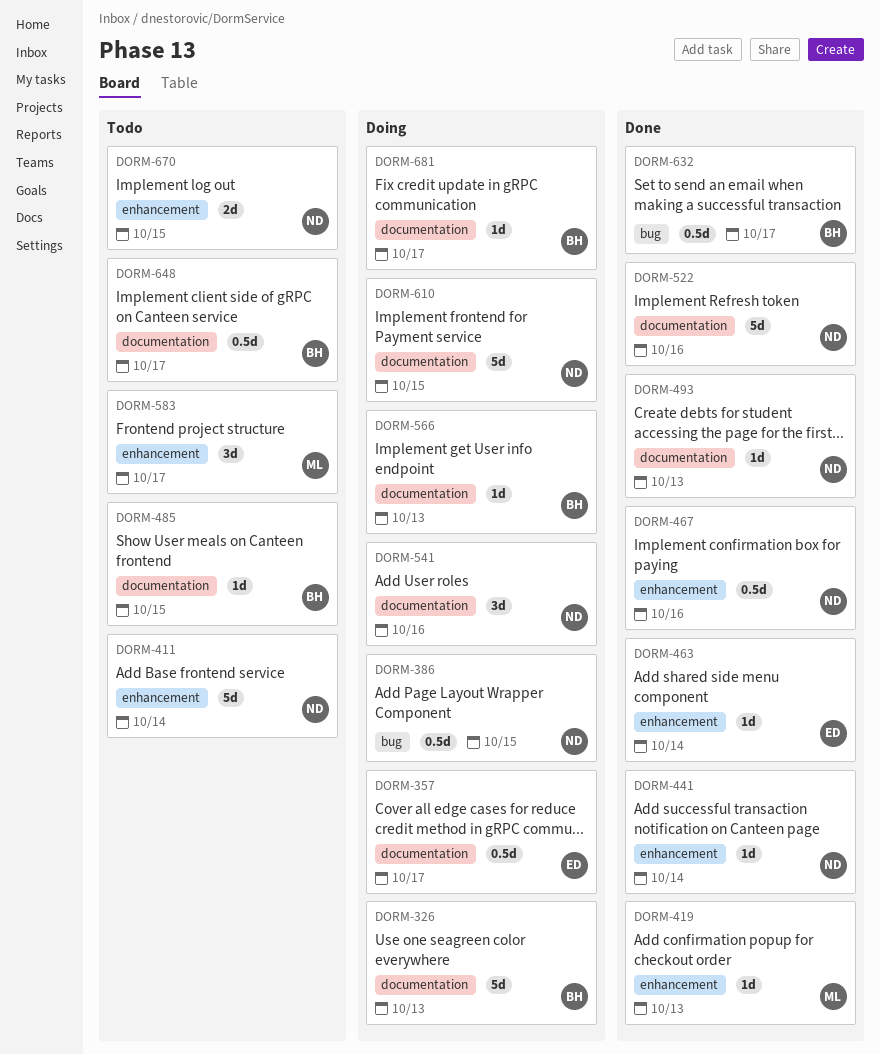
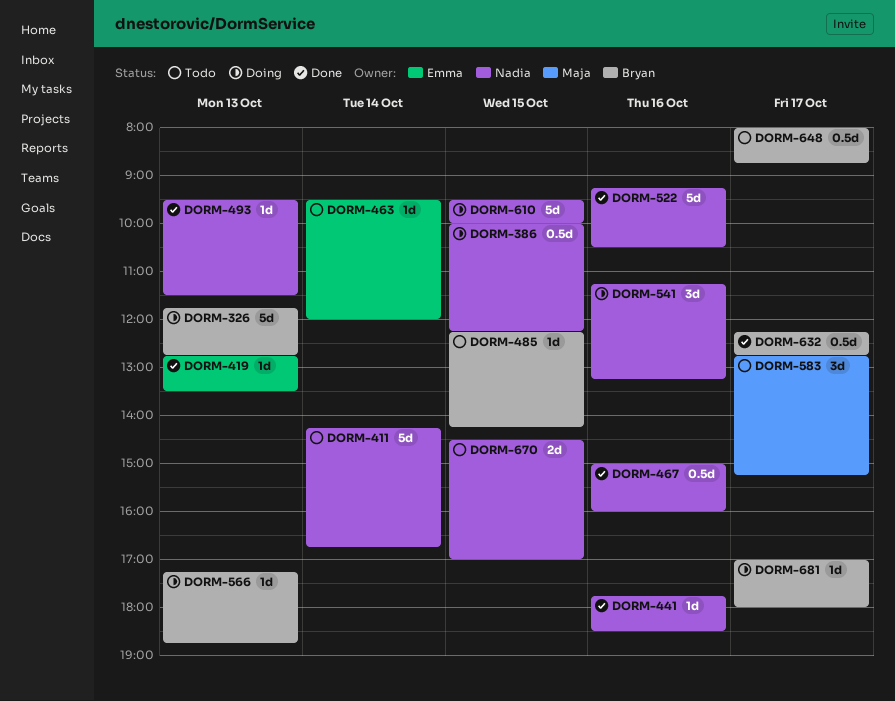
DORM-357: present -> none
DORM-419, owner: Maja -> Emma
DORM-441, day: Oct 14 -> Oct 16
DORM-463, status: Done -> Todo

